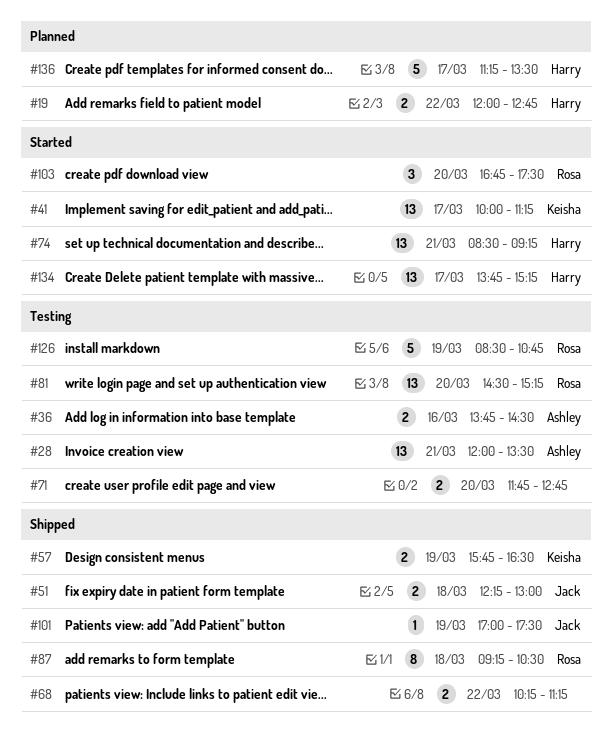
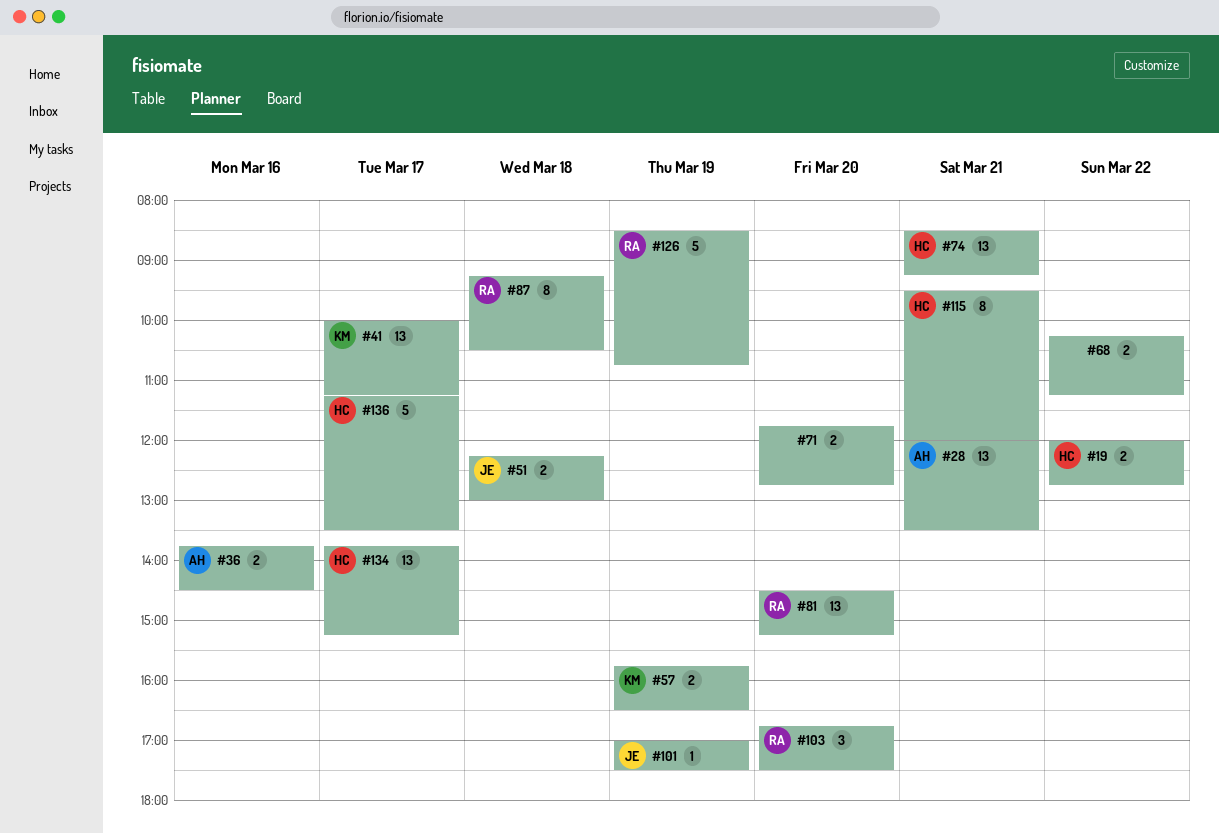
#115: none -> present

